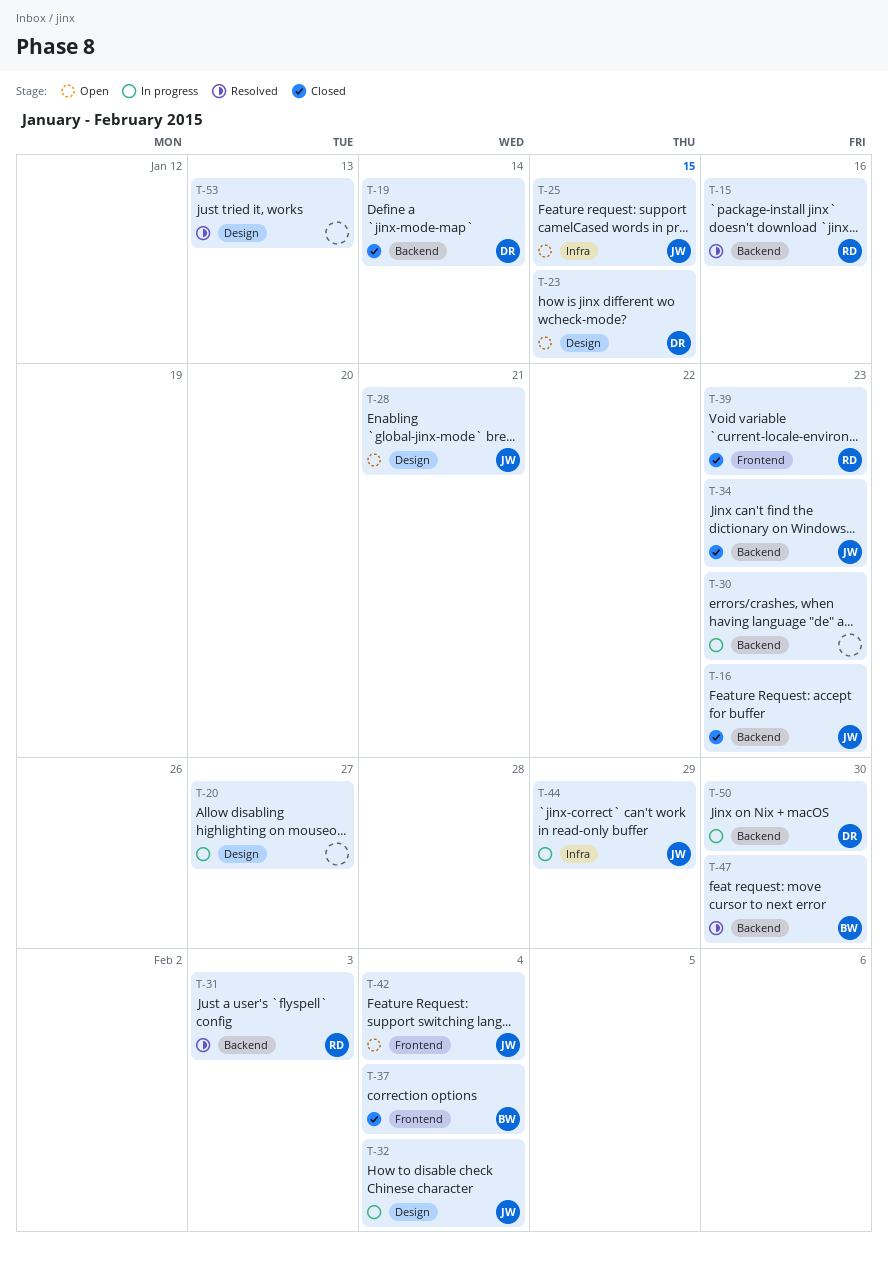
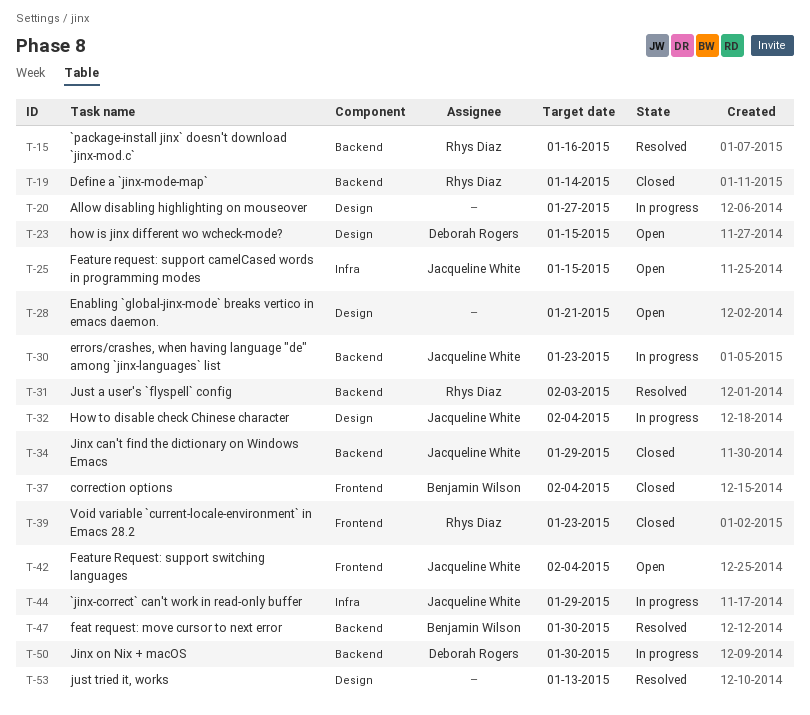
T-16: present -> none
T-19, owner: Deborah Rogers -> Rhys Diaz
T-28, owner: Jacqueline White -> none
T-30, owner: none -> Jacqueline White
T-34, due: Jan 23 -> Jan 29

